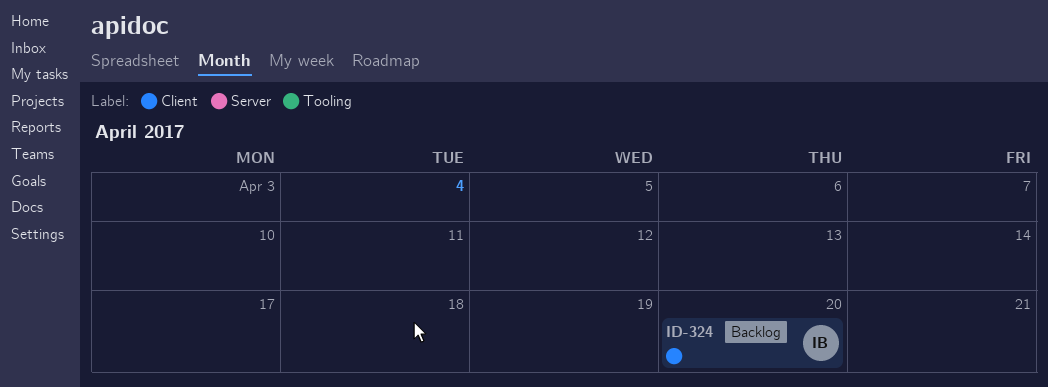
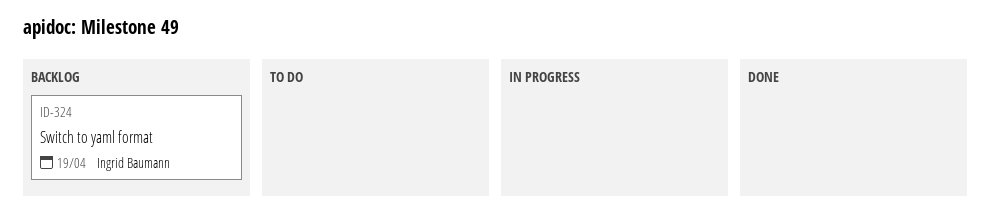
ID-324, due: Apr 20 -> Apr 19

